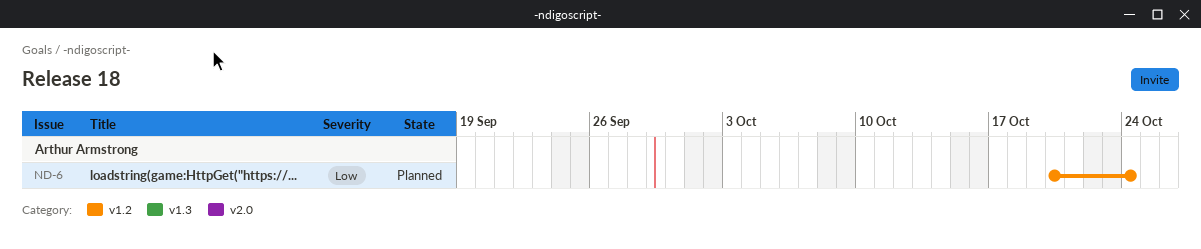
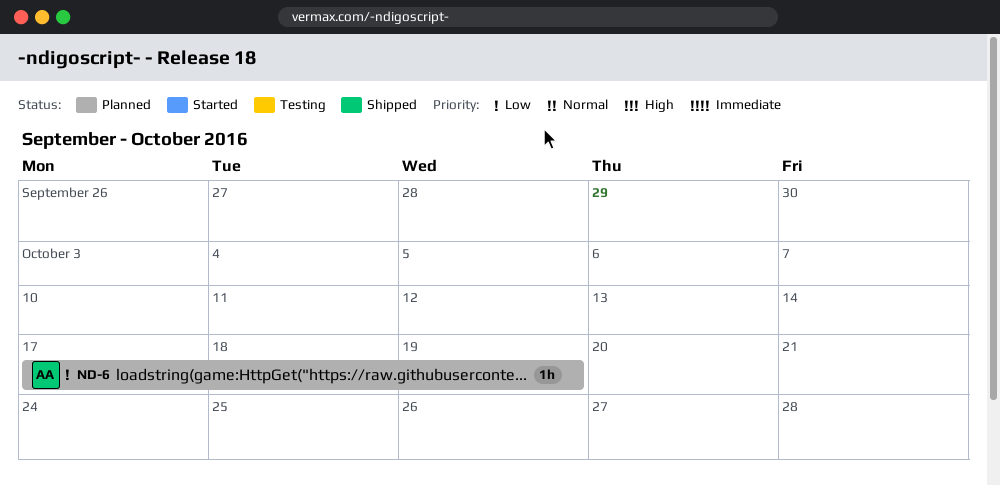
ND-6, start: Oct 20 -> Oct 17
ND-6, due: Oct 24 -> Oct 19

